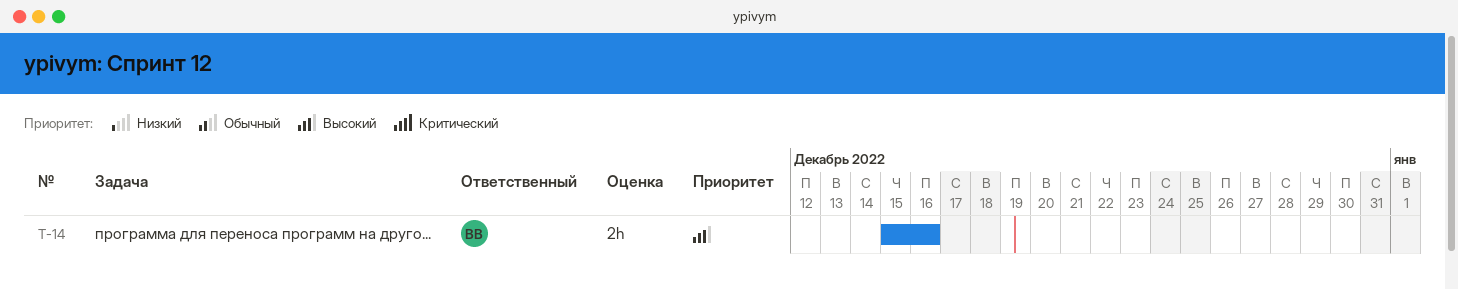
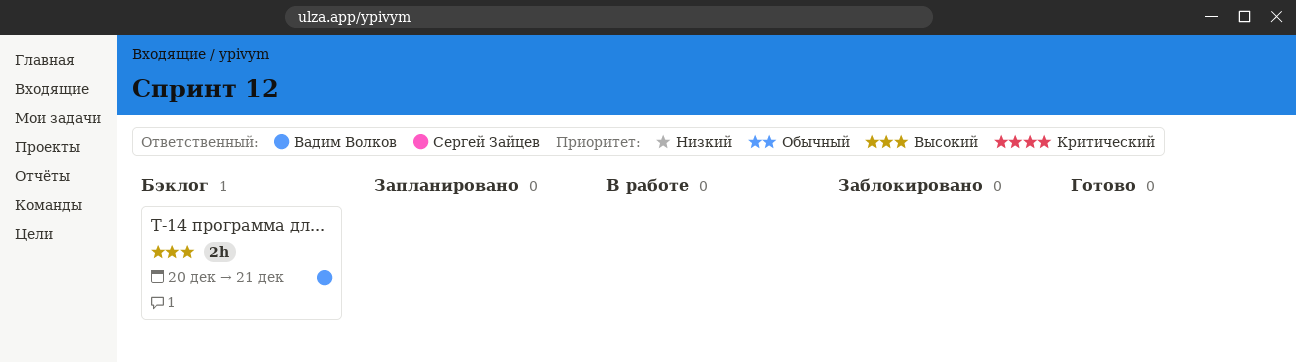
T-14, start: Dec 15 -> Dec 20
T-14, due: Dec 16 -> Dec 21

